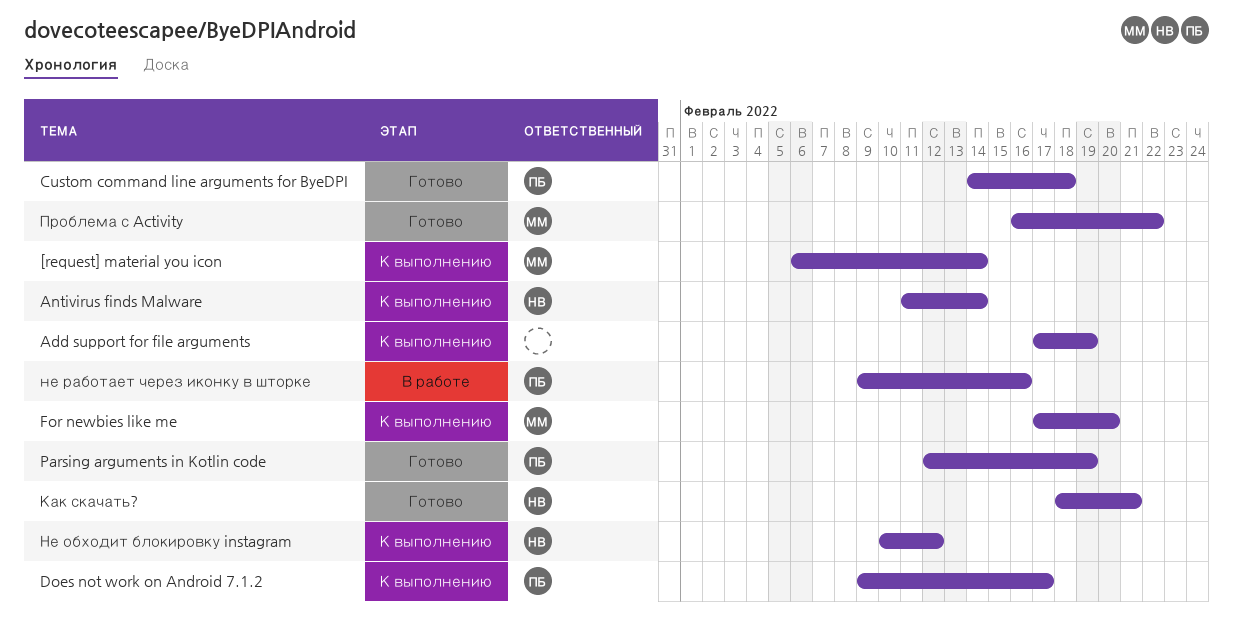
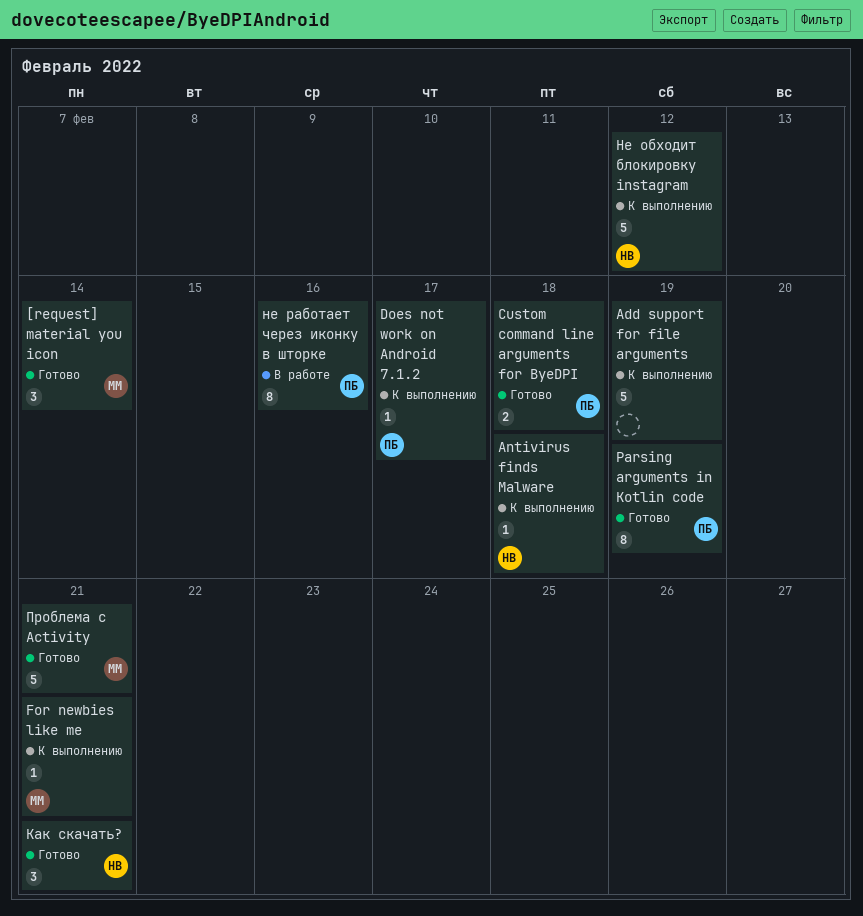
[request] material you icon, status: К выполнению -> Готово
Antivirus finds Malware, due: Feb 14 -> Feb 18
For newbies like me, due: Feb 20 -> Feb 21
Проблема с Activity, due: Feb 22 -> Feb 21

